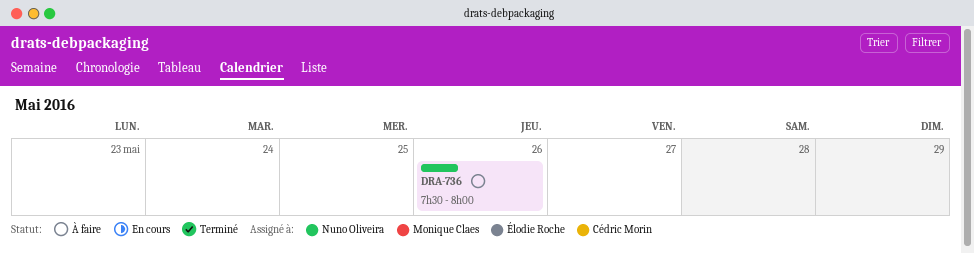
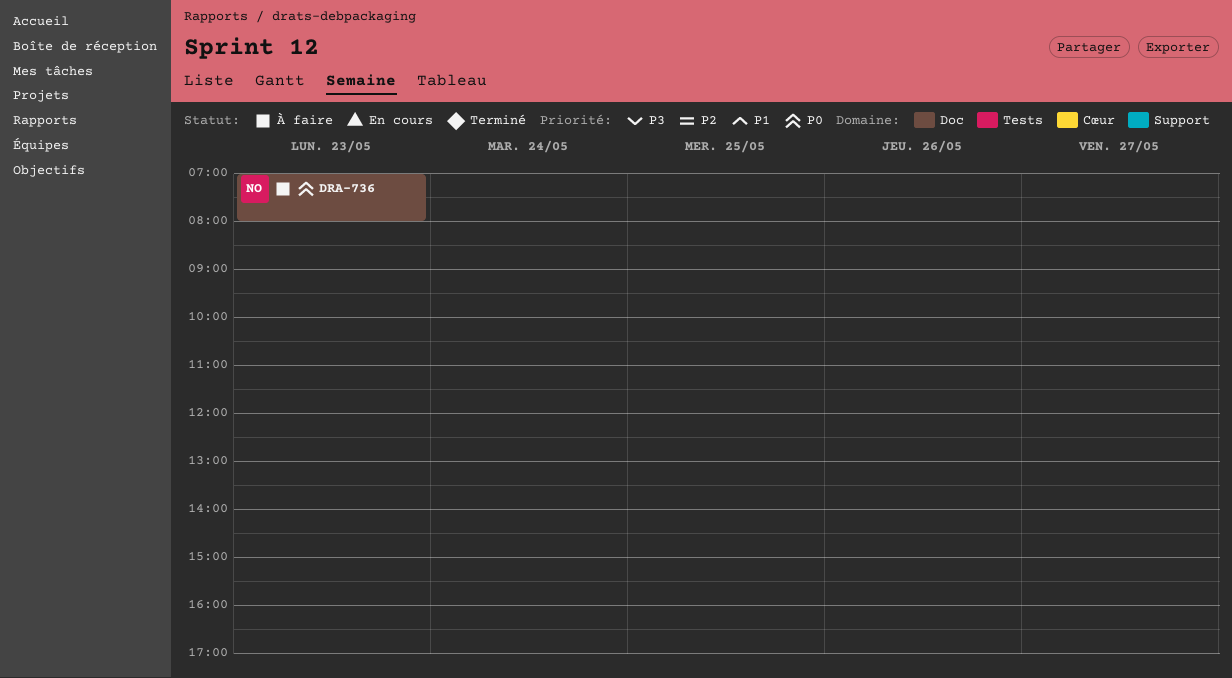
DRA-736, day: May 26 -> May 23
DRA-736, begins: 07:30 -> 07:00

